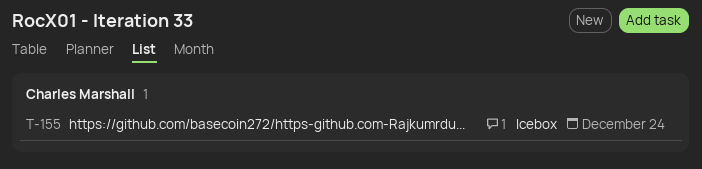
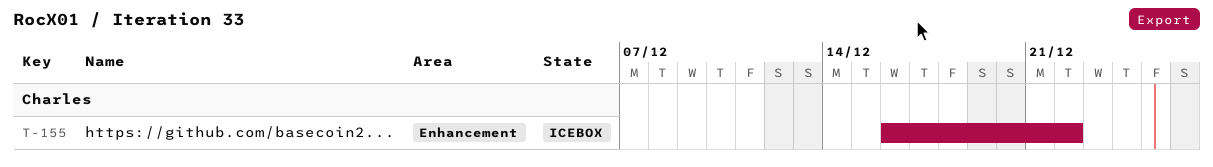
T-155, due: Dec 24 -> Dec 22

